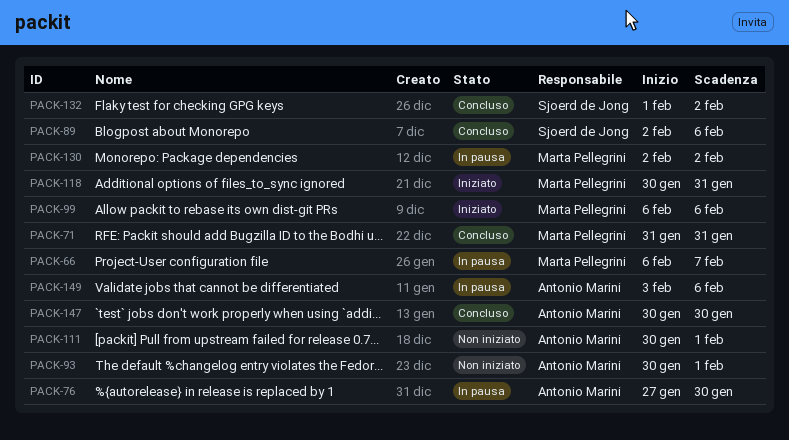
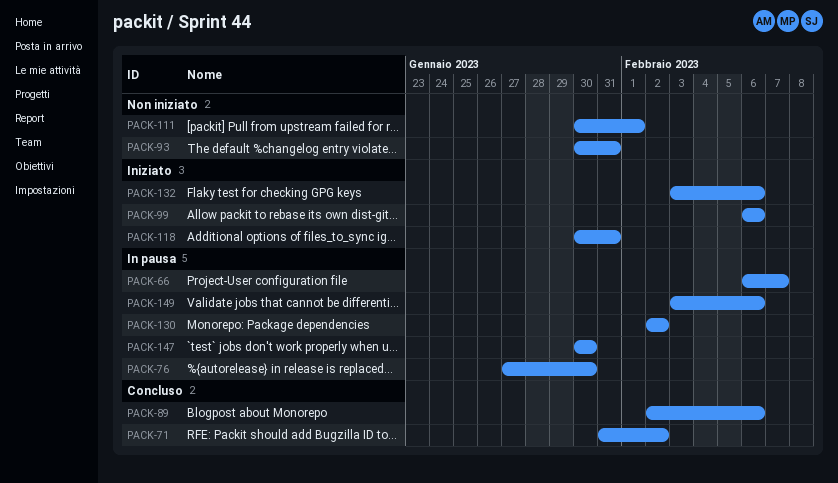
PACK-71, due: Jan 31 -> Feb 2
PACK-93, due: Feb 1 -> Jan 31
PACK-132, status: Concluso -> Iniziato
PACK-132, start: Feb 1 -> Feb 3
PACK-132, due: Feb 2 -> Feb 6
PACK-147, status: Concluso -> In pausa

